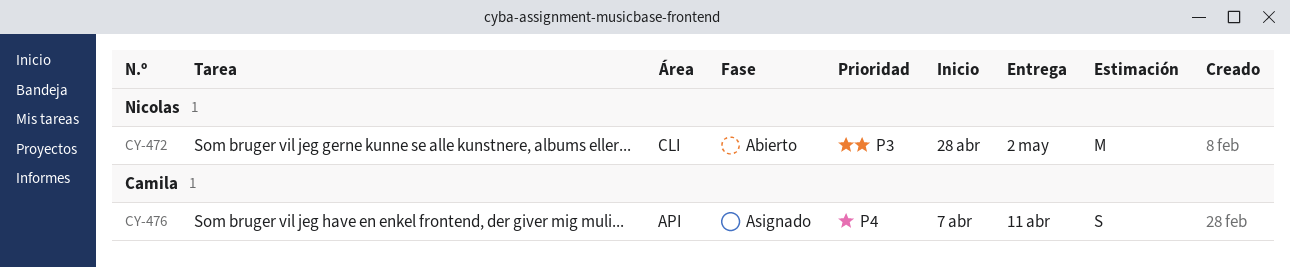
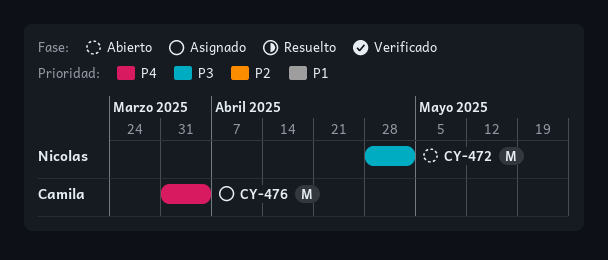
CY-476, estimate: S -> M
CY-476, start: Apr 7 -> Mar 31
CY-476, due: Apr 11 -> Apr 4

